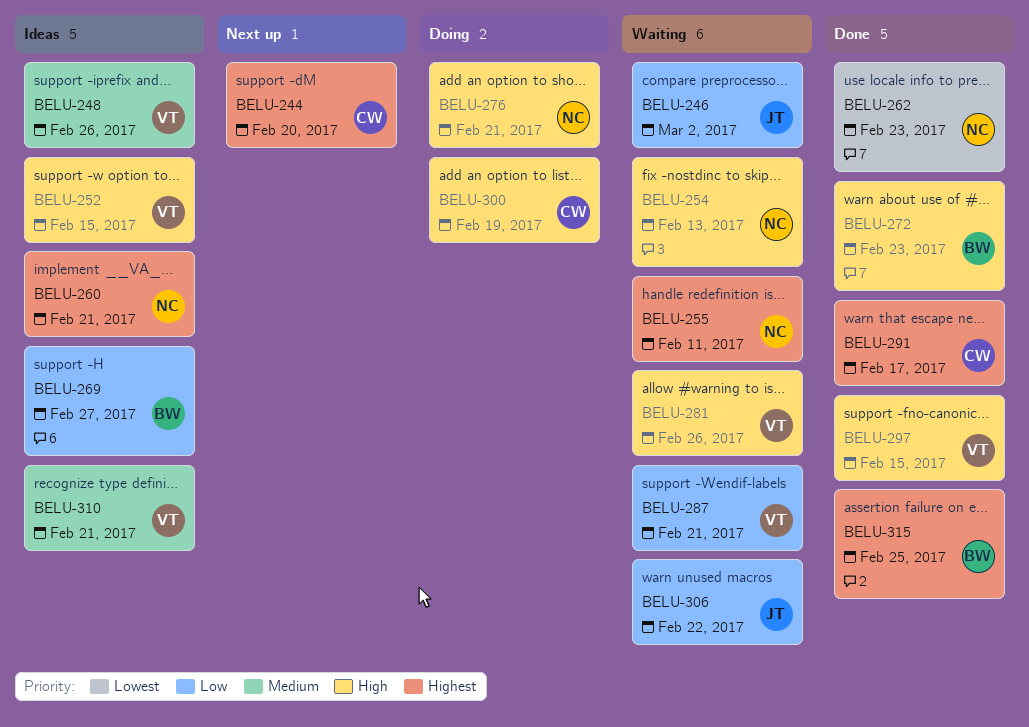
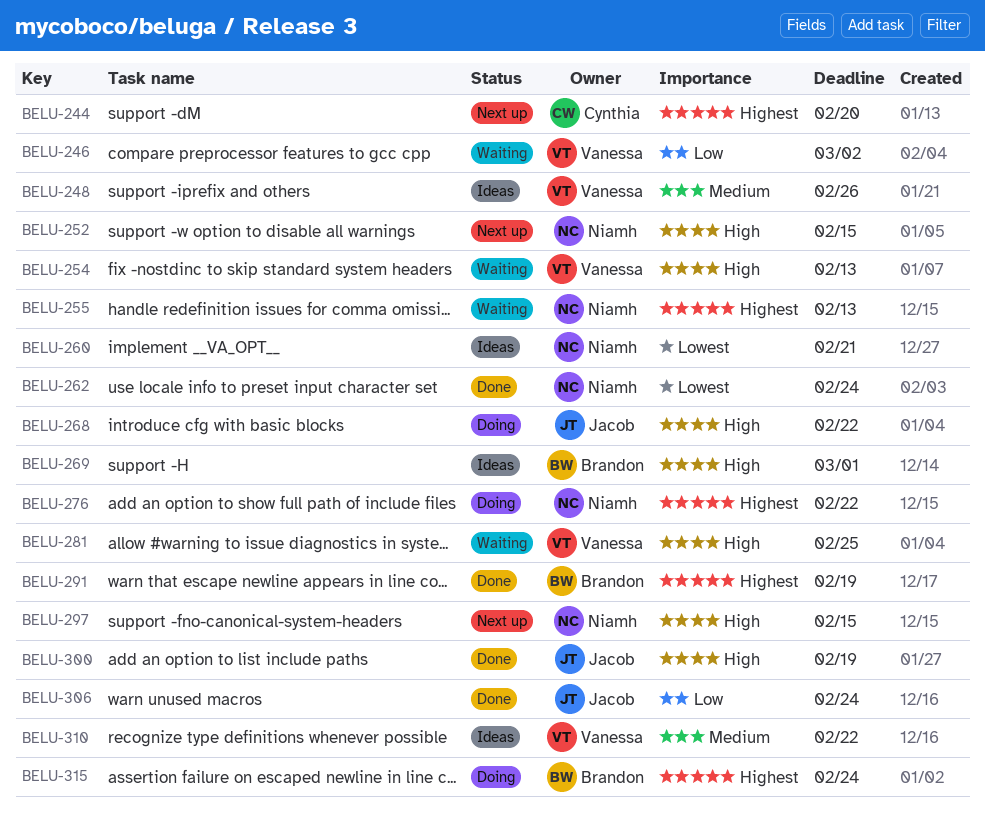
BELU-246, owner: Jacob -> Vanessa
BELU-252, status: Ideas -> Next up
BELU-252, owner: Vanessa -> Niamh
BELU-254, owner: Niamh -> Vanessa
BELU-255, due: Feb 11 -> Feb 13
BELU-260, priority: Highest -> Lowest
BELU-262, due: Feb 23 -> Feb 24
BELU-268: none -> present
BELU-269, priority: Low -> High
BELU-269, due: Feb 27 -> Mar 1
BELU-272: present -> none
BELU-276, priority: High -> Highest
BELU-276, due: Feb 21 -> Feb 22
BELU-281, due: Feb 26 -> Feb 25
BELU-287: present -> none
BELU-291, owner: Cynthia -> Brandon
BELU-291, due: Feb 17 -> Feb 19
BELU-297, status: Done -> Next up
BELU-297, owner: Vanessa -> Niamh
BELU-300, status: Doing -> Done
BELU-300, owner: Cynthia -> Jacob
BELU-306, status: Waiting -> Done
BELU-306, due: Feb 22 -> Feb 24
BELU-310, due: Feb 21 -> Feb 22
BELU-315, status: Done -> Doing
BELU-315, due: Feb 25 -> Feb 24

